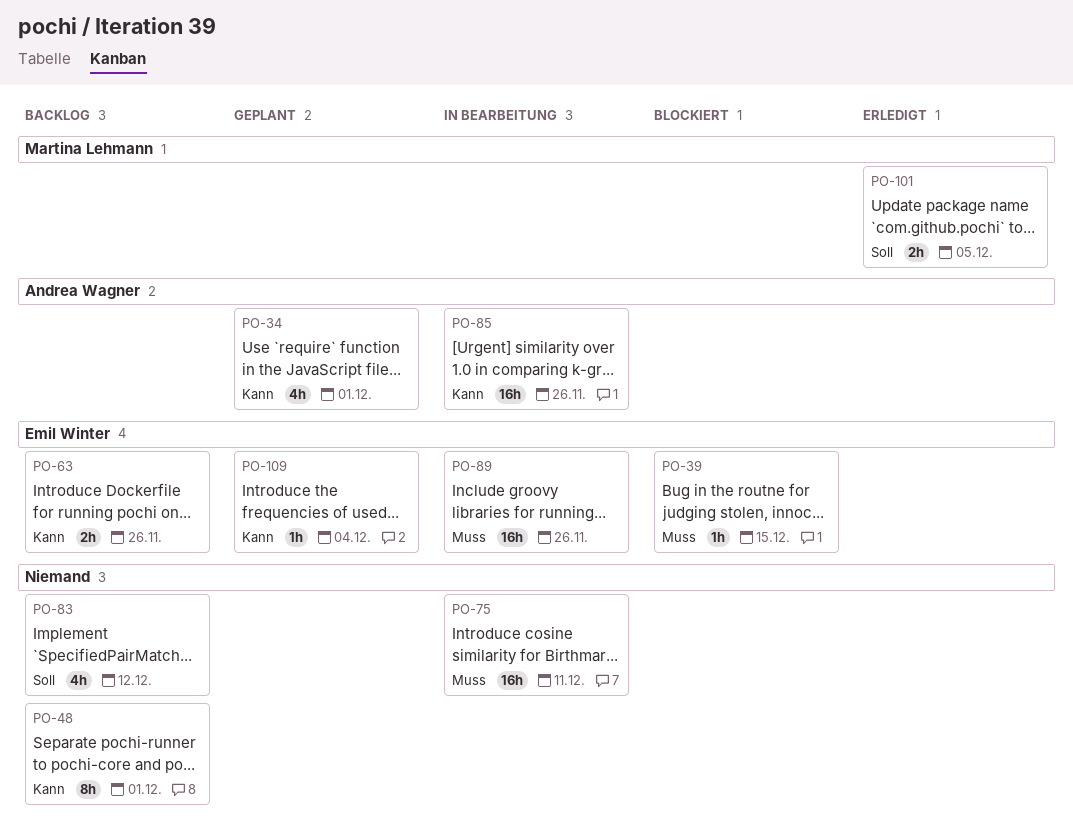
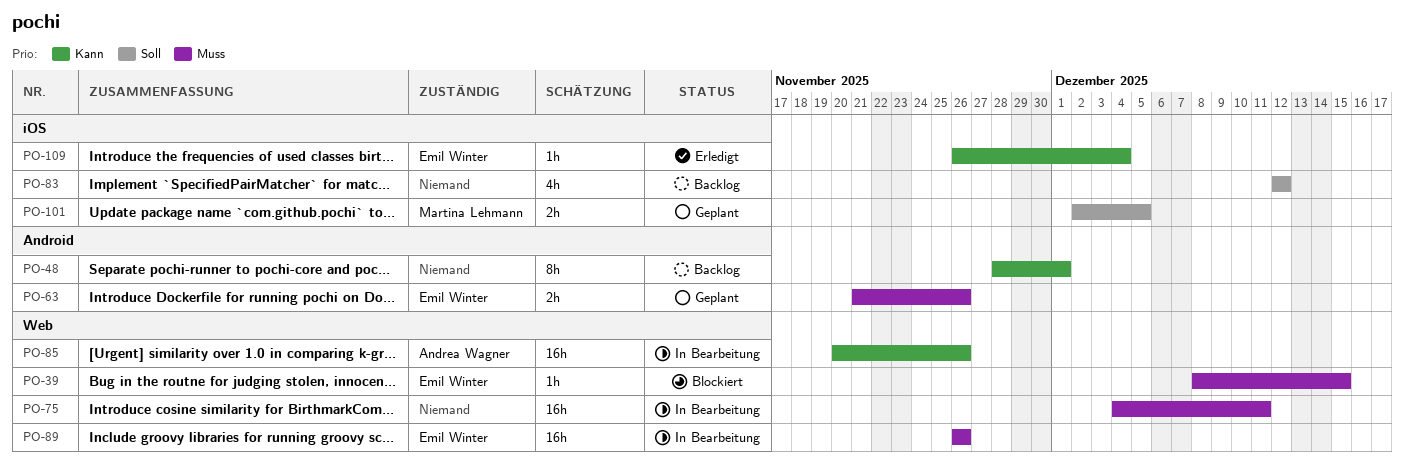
PO-34: present -> none
PO-63, status: Backlog -> Geplant
PO-63, priority: Kann -> Muss
PO-101, status: Erledigt -> Geplant
PO-109, status: Geplant -> Erledigt

